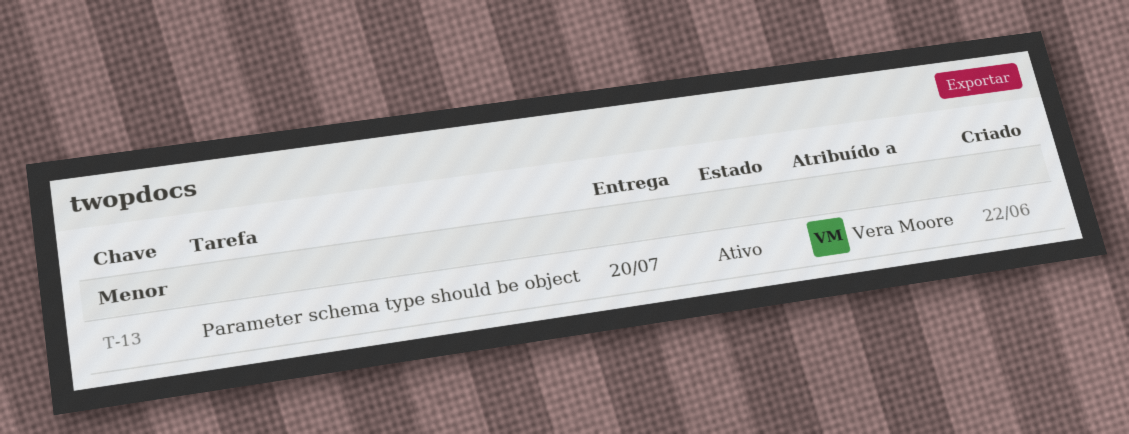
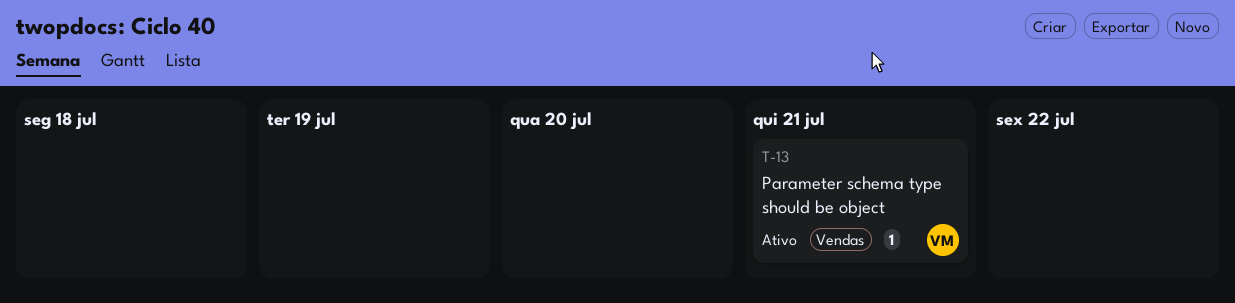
T-13, due: Jul 20 -> Jul 21

